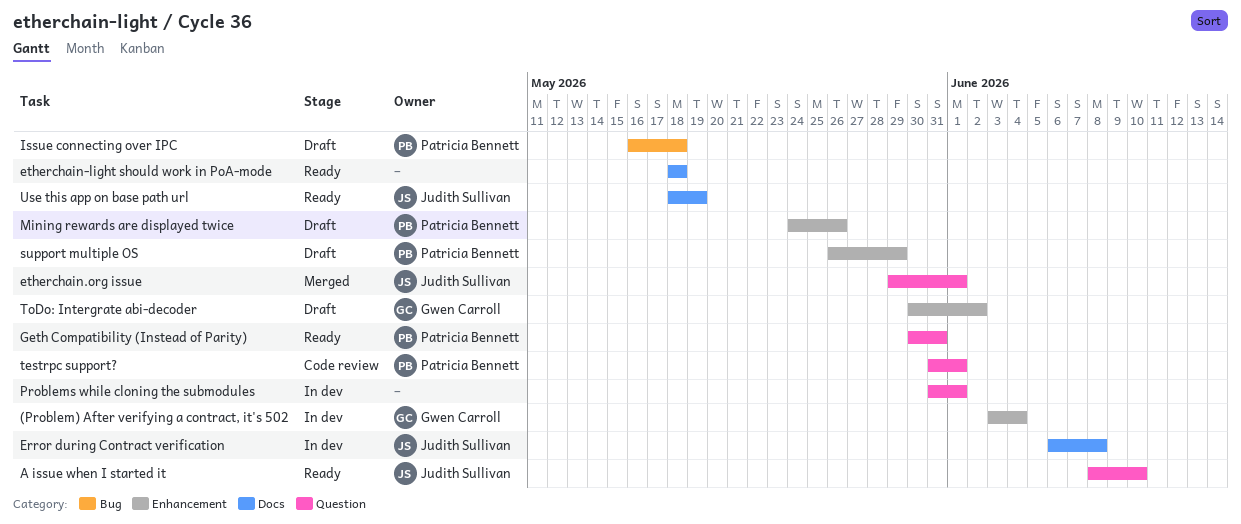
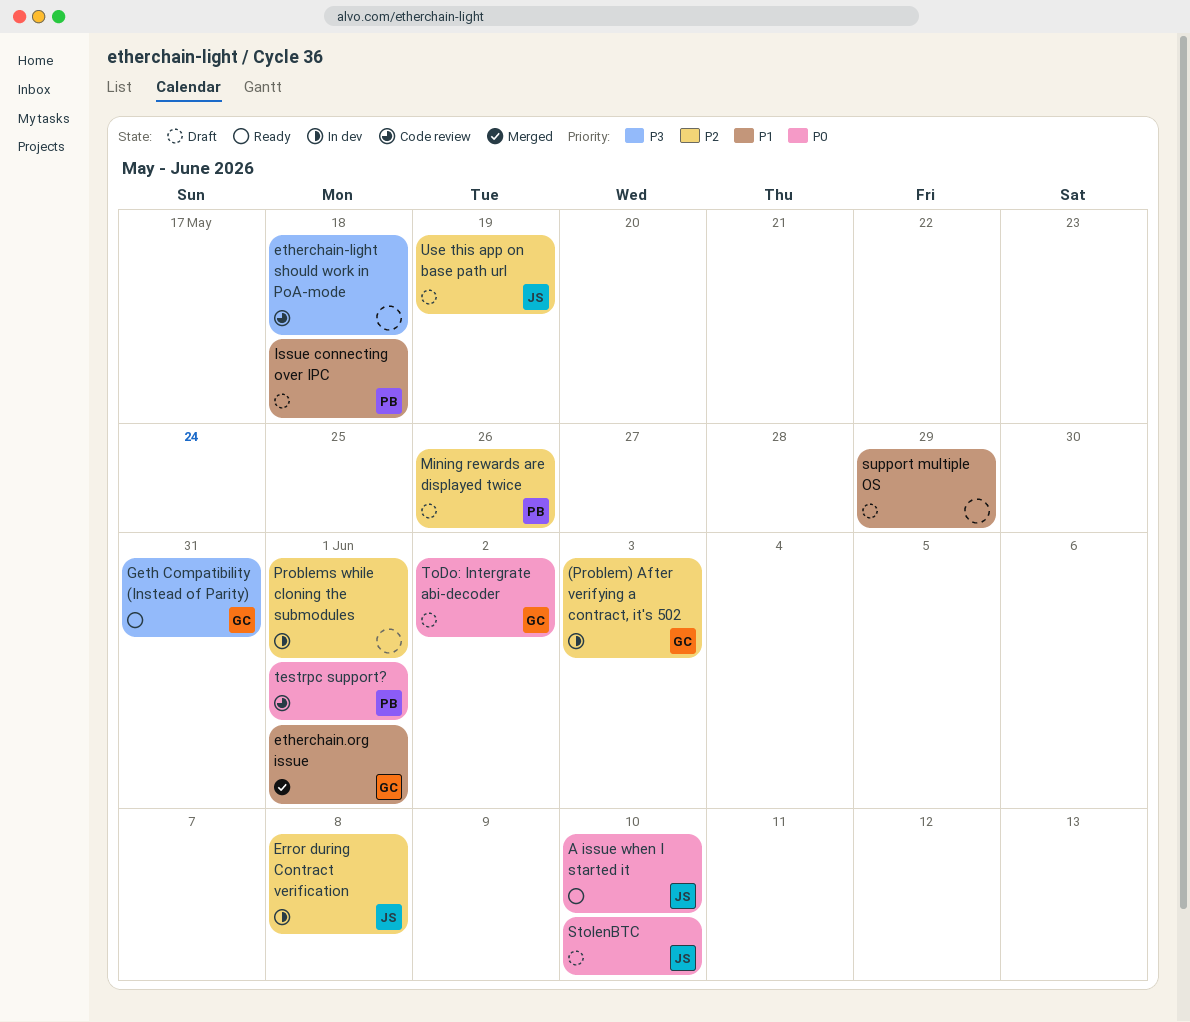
(Problem) After verifying a contract, it's 502, due: Jun 4 -> Jun 3
etherchain-light should work in PoA-mode, status: Ready -> Code review
etherchain.org issue, owner: Judith Sullivan -> Gwen Carroll
Geth Compatibility (Instead of Parity), owner: Patricia Bennett -> Gwen Carroll
StolenBTC: none -> present
support multiple OS, owner: Patricia Bennett -> none
Use this app on base path url, status: Ready -> Draft

